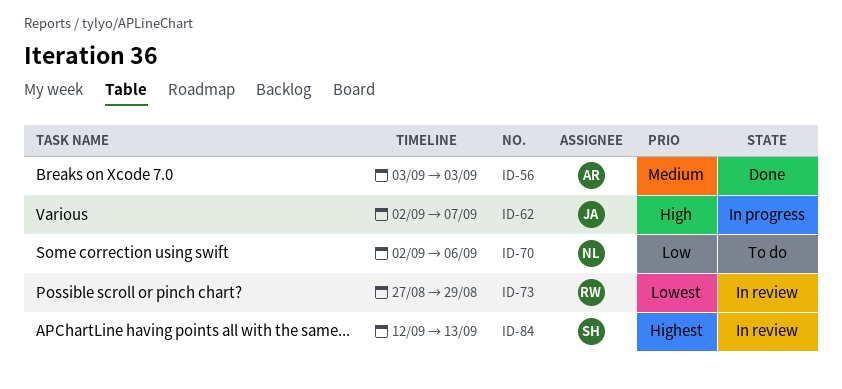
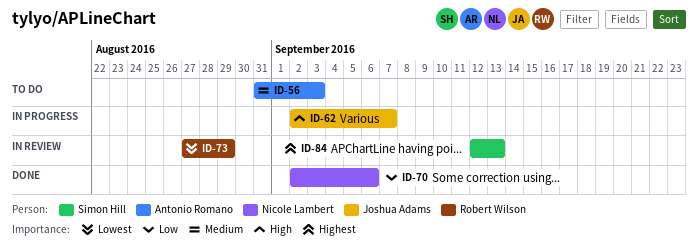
ID-56, status: Done -> To do
ID-56, start: Sep 3 -> Aug 31
ID-70, status: To do -> Done

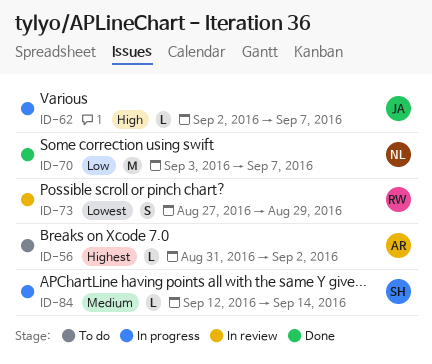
ID-56, priority: Medium -> Highest
ID-56, due: Sep 3 -> Sep 2
ID-70, start: Sep 2 -> Sep 3
ID-70, due: Sep 6 -> Sep 7
ID-84, status: In review -> In progress
ID-84, priority: Highest -> Medium
ID-84, due: Sep 13 -> Sep 14

